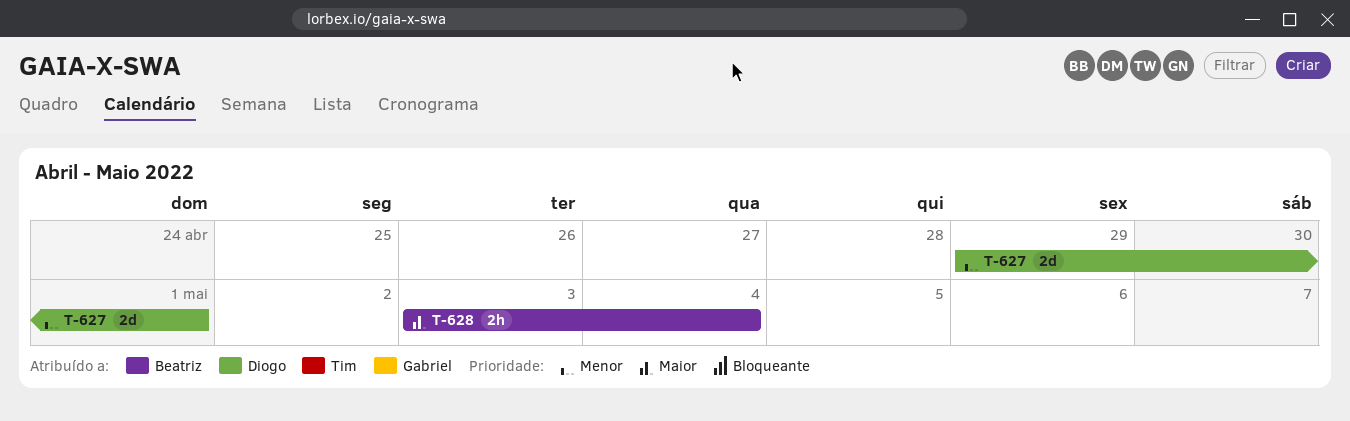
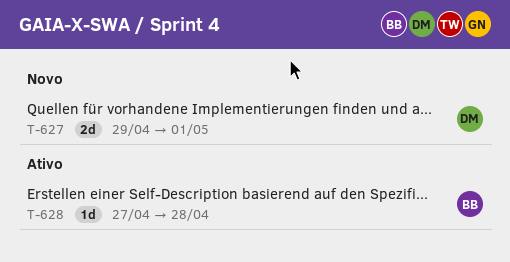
T-628, estimate: 2h -> 1d
T-628, start: May 3 -> Apr 27
T-628, due: May 4 -> Apr 28

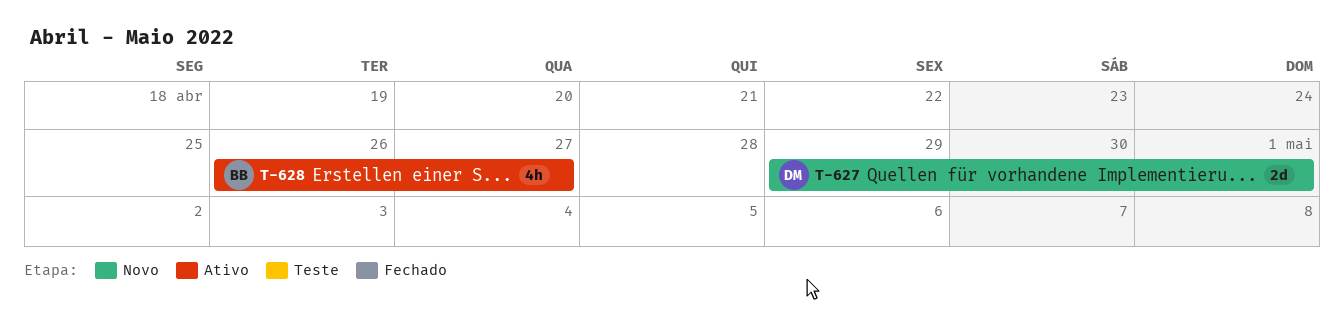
T-628, estimate: 1d -> 4h
T-628, start: Apr 27 -> Apr 26
T-628, due: Apr 28 -> Apr 27

